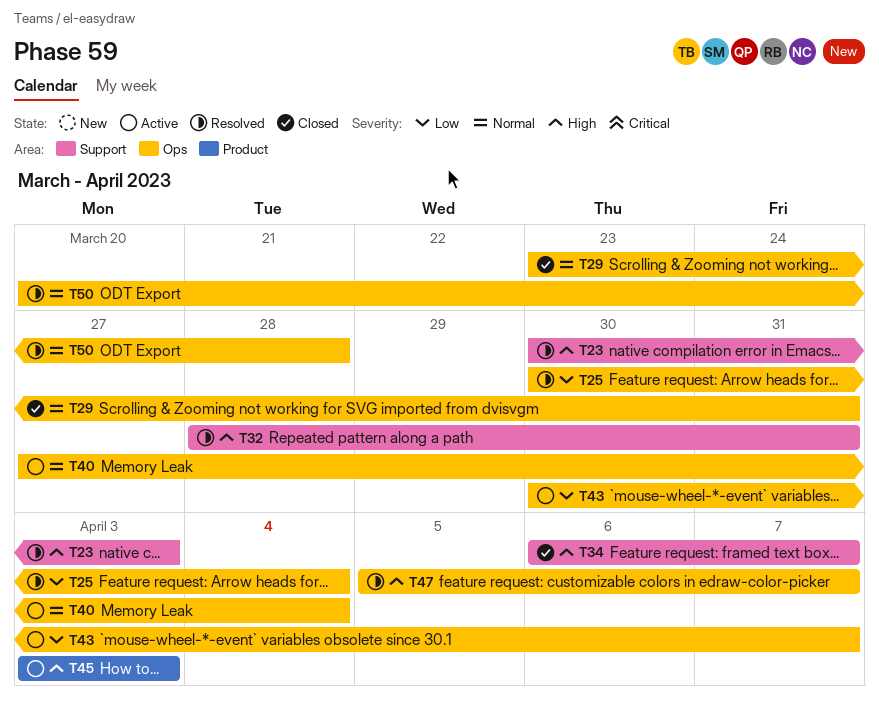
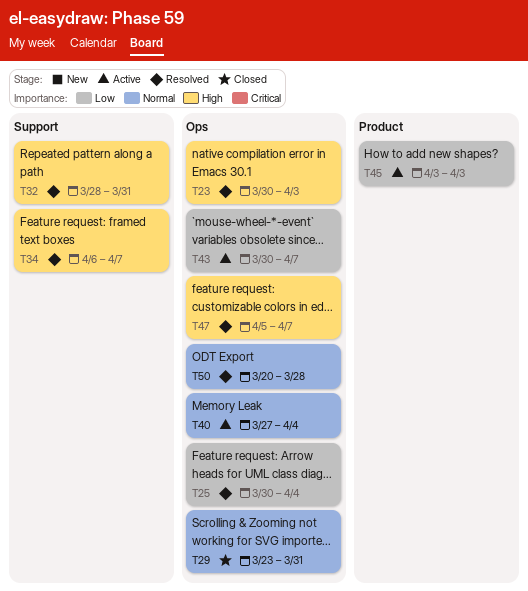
T23, label: Support -> Ops
T34, status: Closed -> Resolved
T45, priority: High -> Low

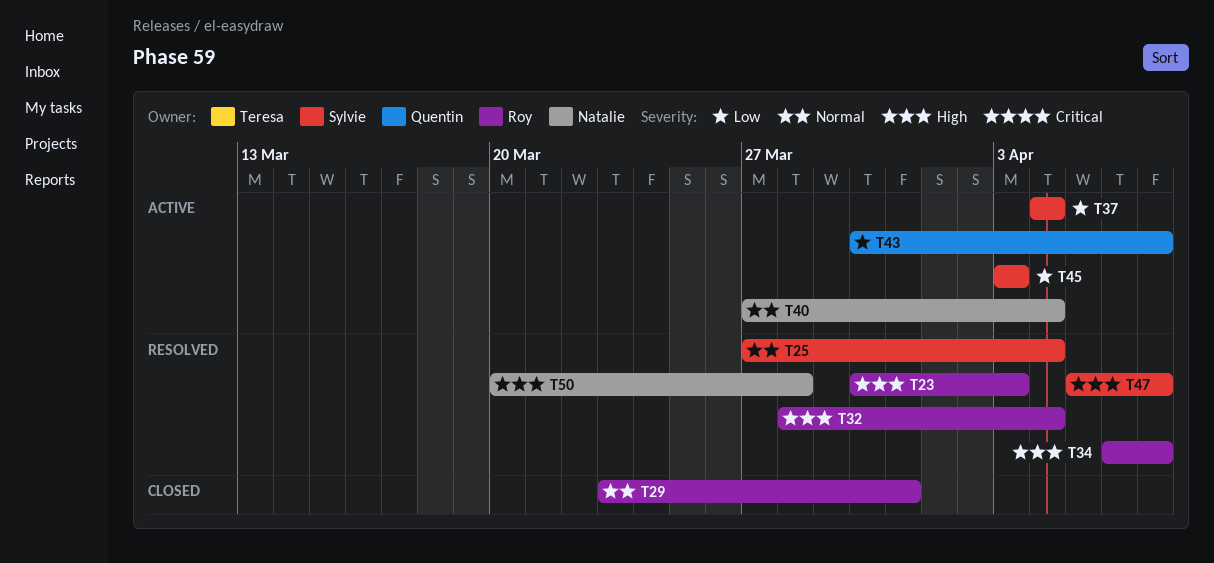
T25, priority: Low -> Normal
T25, start: Mar 30 -> Mar 27
T32, due: Mar 31 -> Apr 4
T37: none -> present
T50, priority: Normal -> High

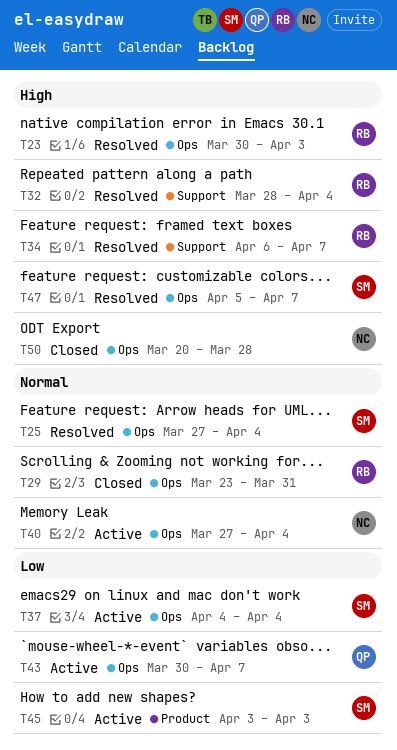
T50, status: Resolved -> Closed

